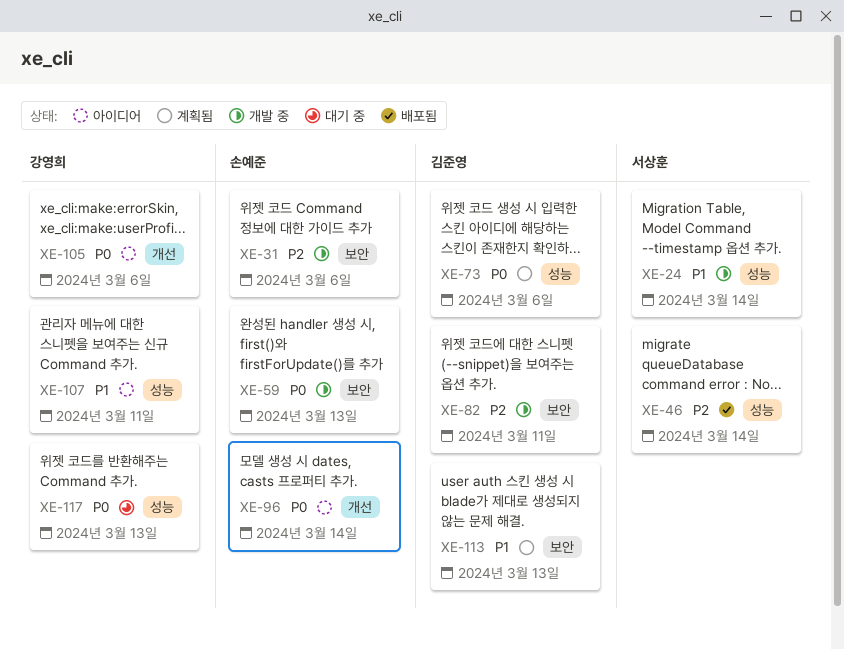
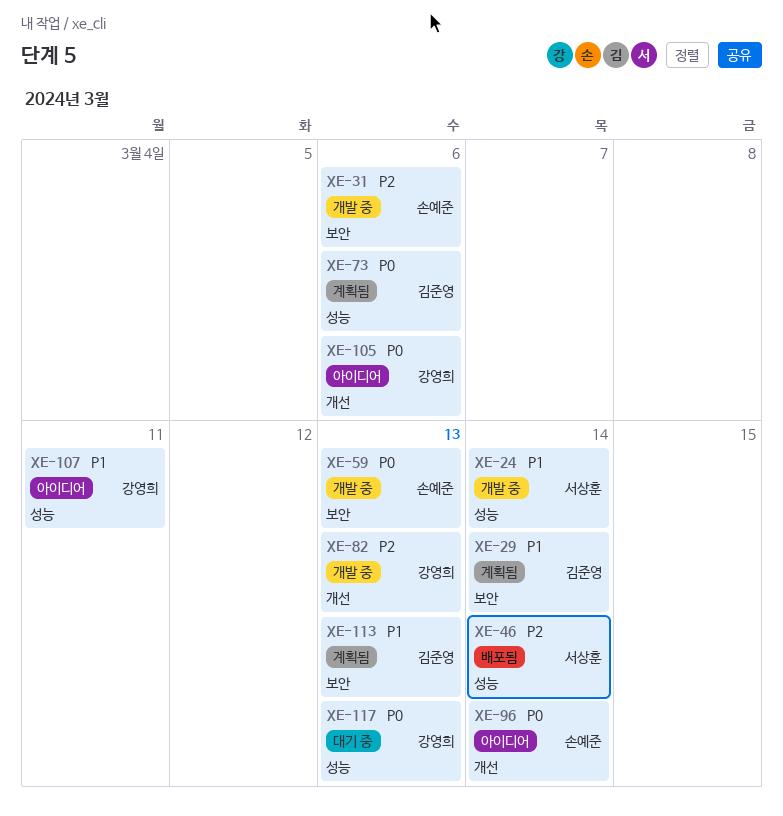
XE-29: none -> present
XE-82, owner: 김준영 -> 강영희
XE-82, label: 보안 -> 개선
XE-82, due: Mar 11 -> Mar 13

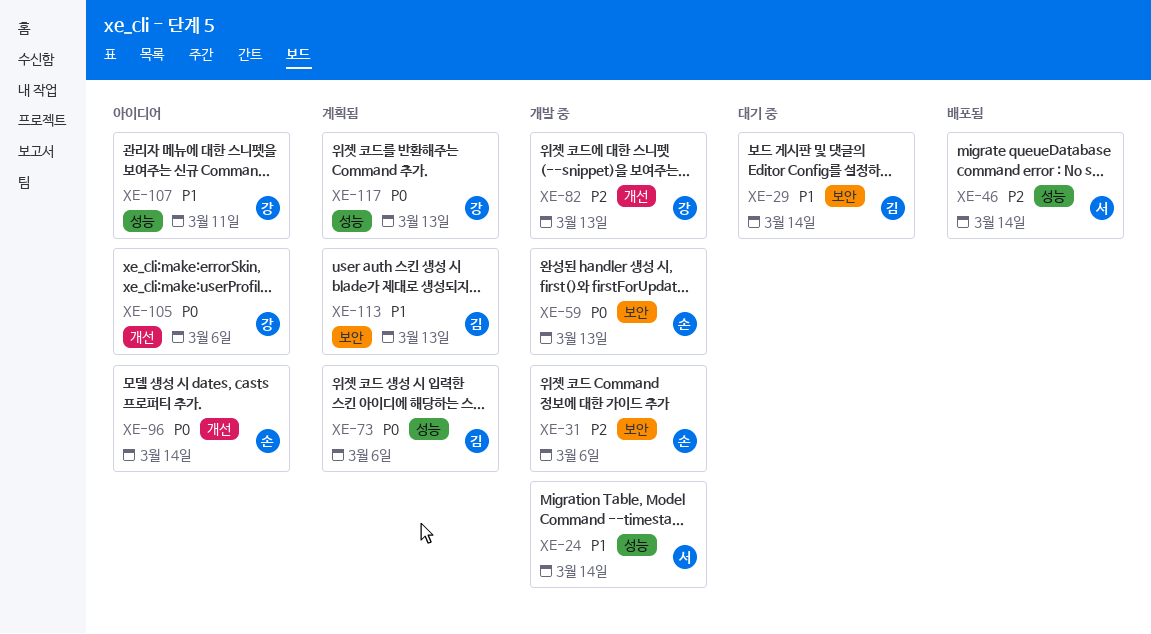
XE-29, status: 계획됨 -> 대기 중
XE-117, status: 대기 중 -> 계획됨

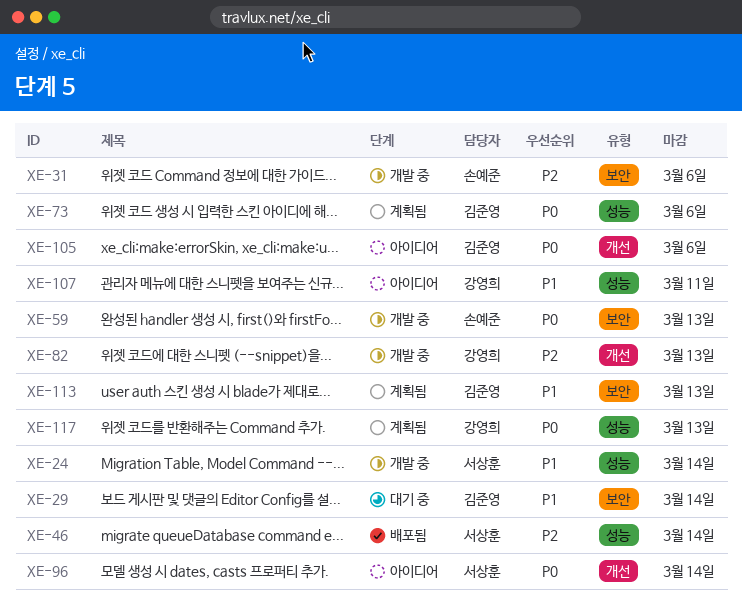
XE-96, owner: 손예준 -> 서상훈
XE-105, owner: 강영희 -> 김준영

